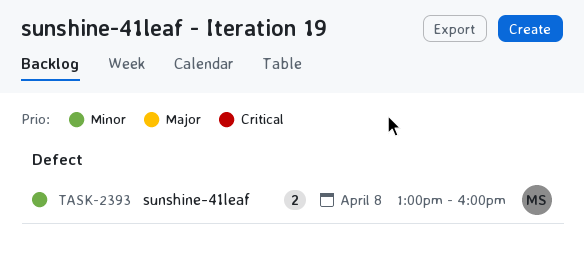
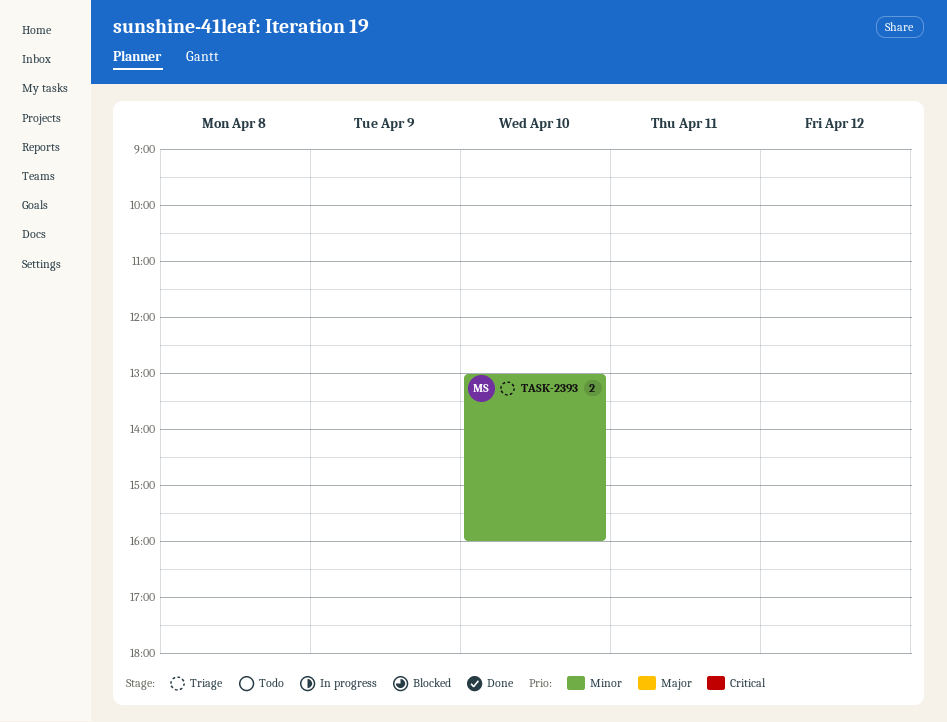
TASK-2393, day: Apr 8 -> Apr 10

